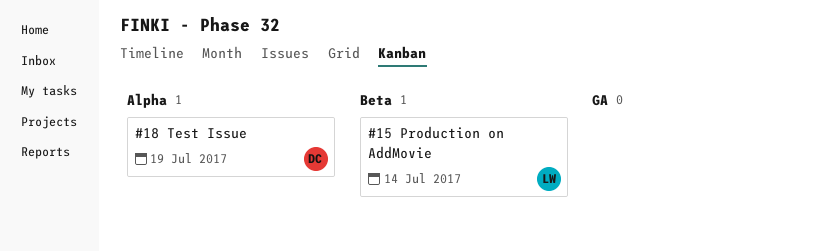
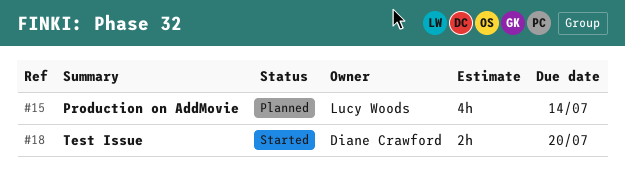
#18, due: Jul 19 -> Jul 20

